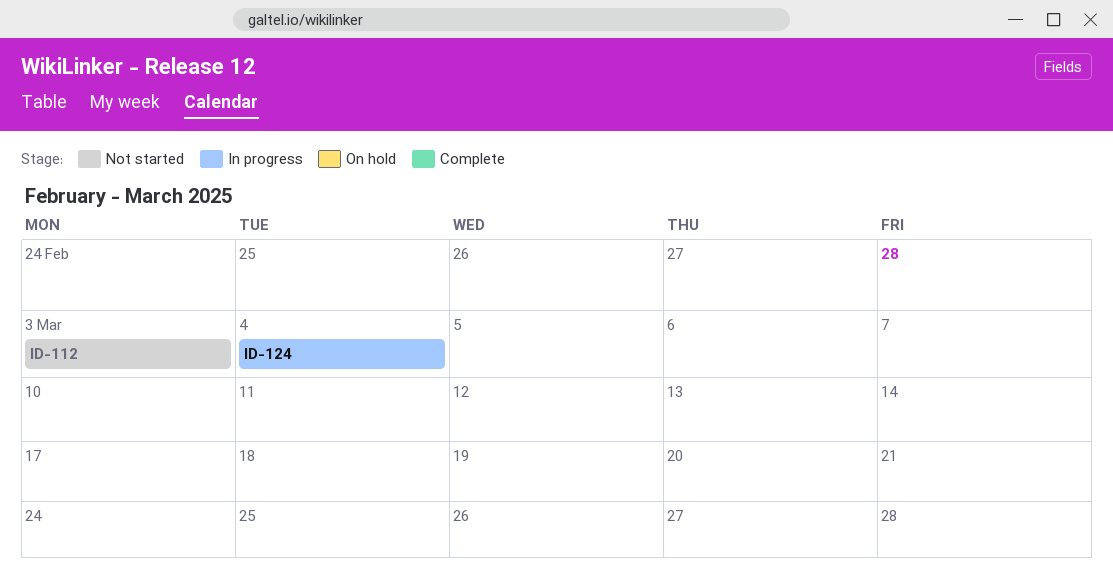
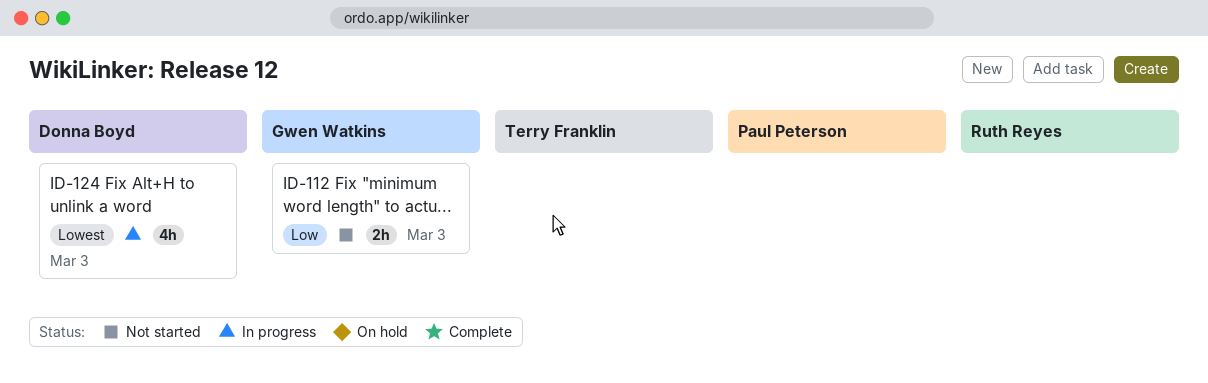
ID-124, due: Mar 4 -> Mar 3

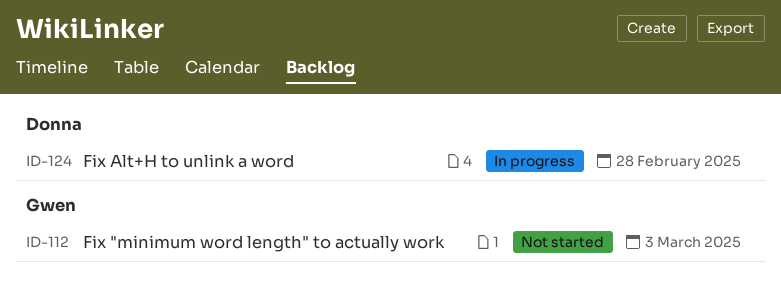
ID-124, due: Mar 3 -> Feb 28

